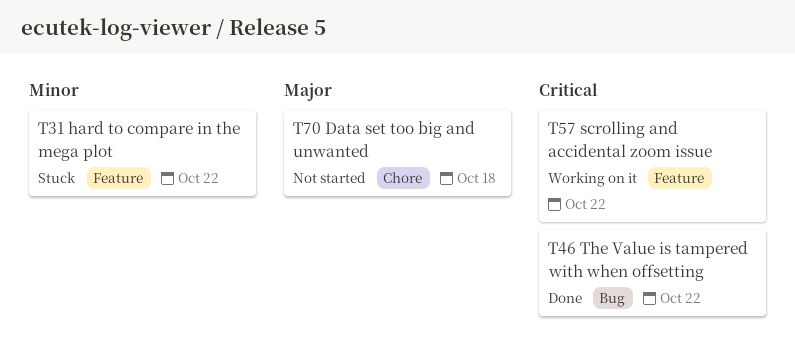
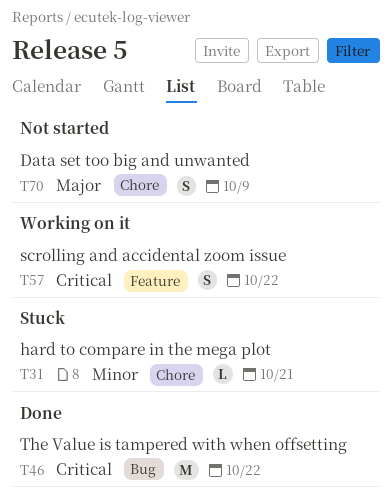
T31, label: Feature -> Chore
T31, due: Oct 22 -> Oct 21
T70, due: Oct 18 -> Oct 9

